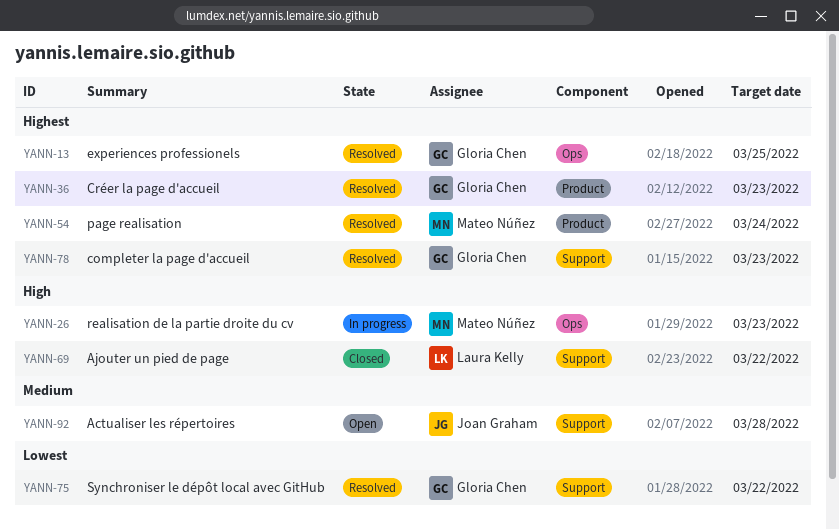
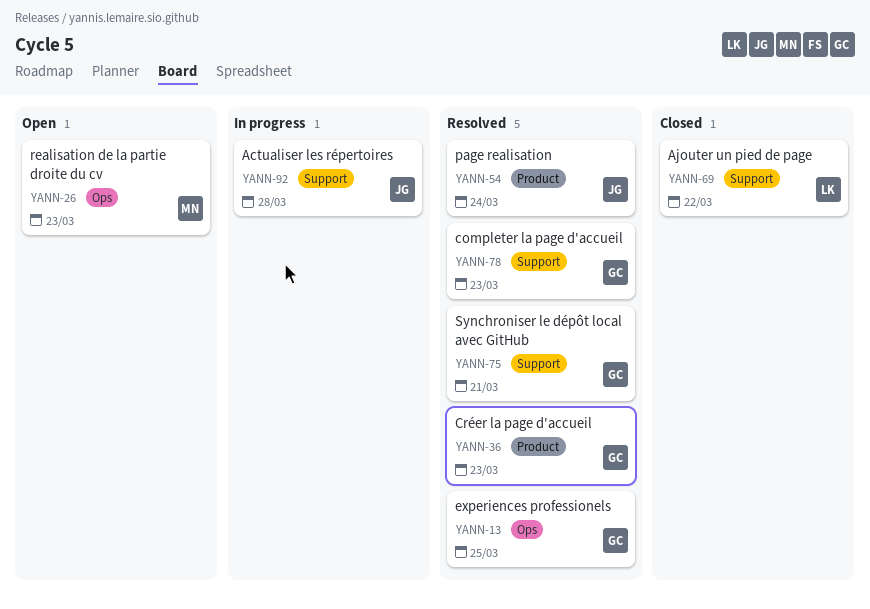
YANN-26, status: In progress -> Open
YANN-54, owner: Mateo Núñez -> Joan Graham
YANN-75, due: Mar 22 -> Mar 21
YANN-92, status: Open -> In progress

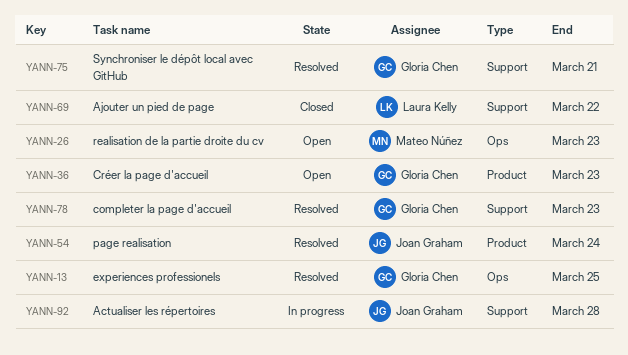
YANN-36, status: Resolved -> Open

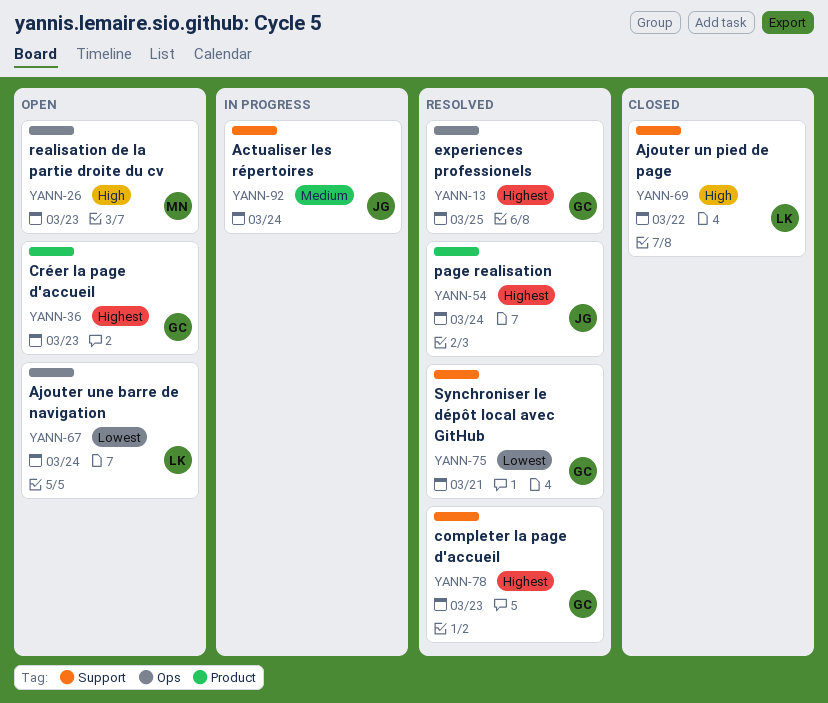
YANN-67: none -> present
YANN-92, due: Mar 28 -> Mar 24

